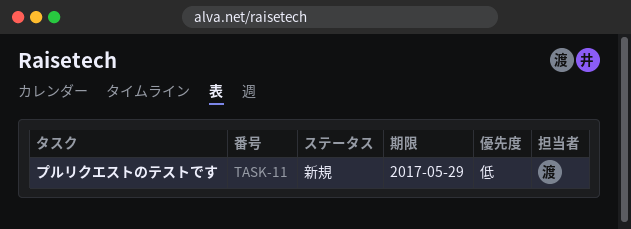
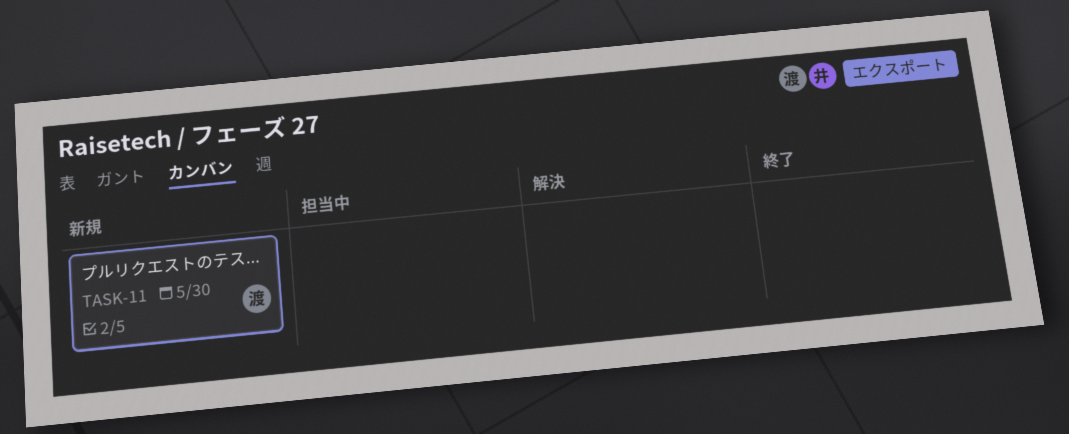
TASK-11, due: May 29 -> May 30

